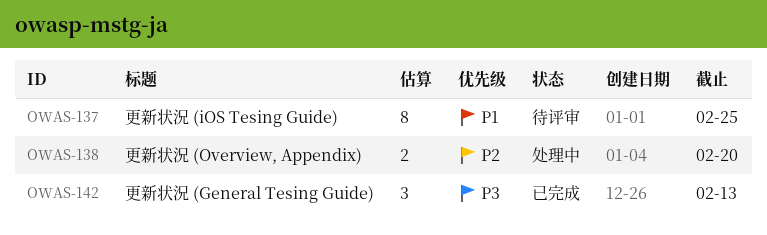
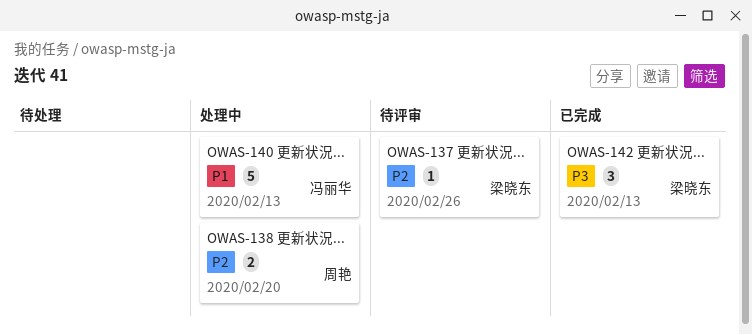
OWAS-137, priority: P1 -> P2
OWAS-137, estimate: 8 -> 1
OWAS-137, due: Feb 25 -> Feb 26
OWAS-140: none -> present

